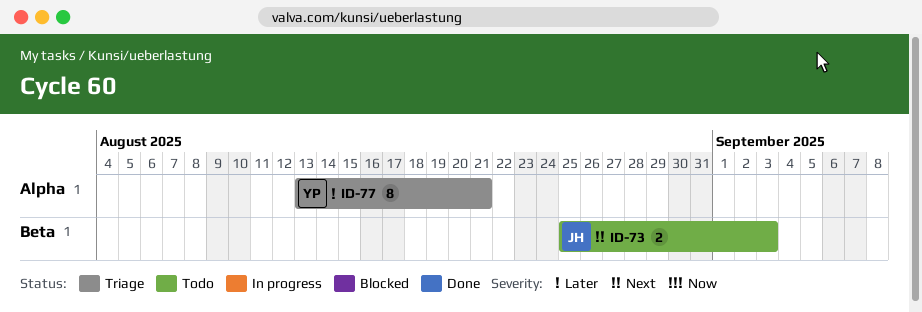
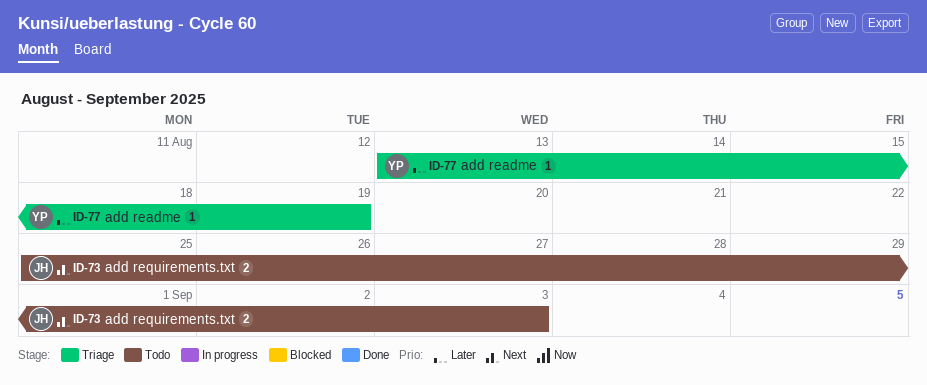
ID-77, estimate: 8 -> 1
ID-77, due: Aug 21 -> Aug 19

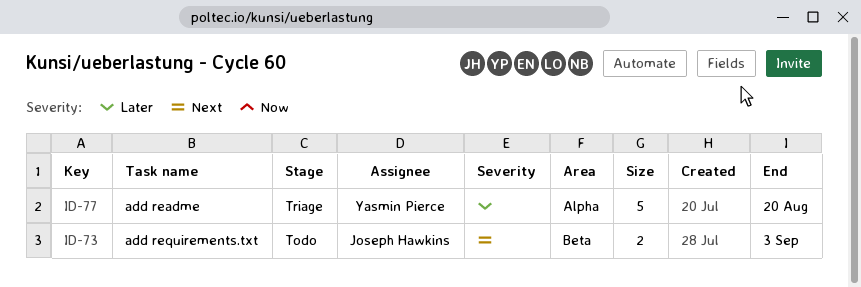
ID-77, estimate: 1 -> 5
ID-77, due: Aug 19 -> Aug 20

